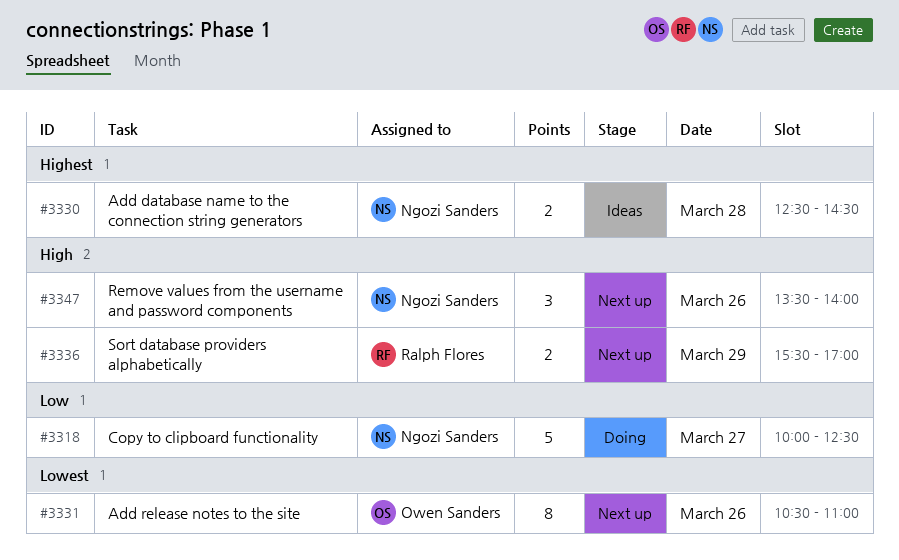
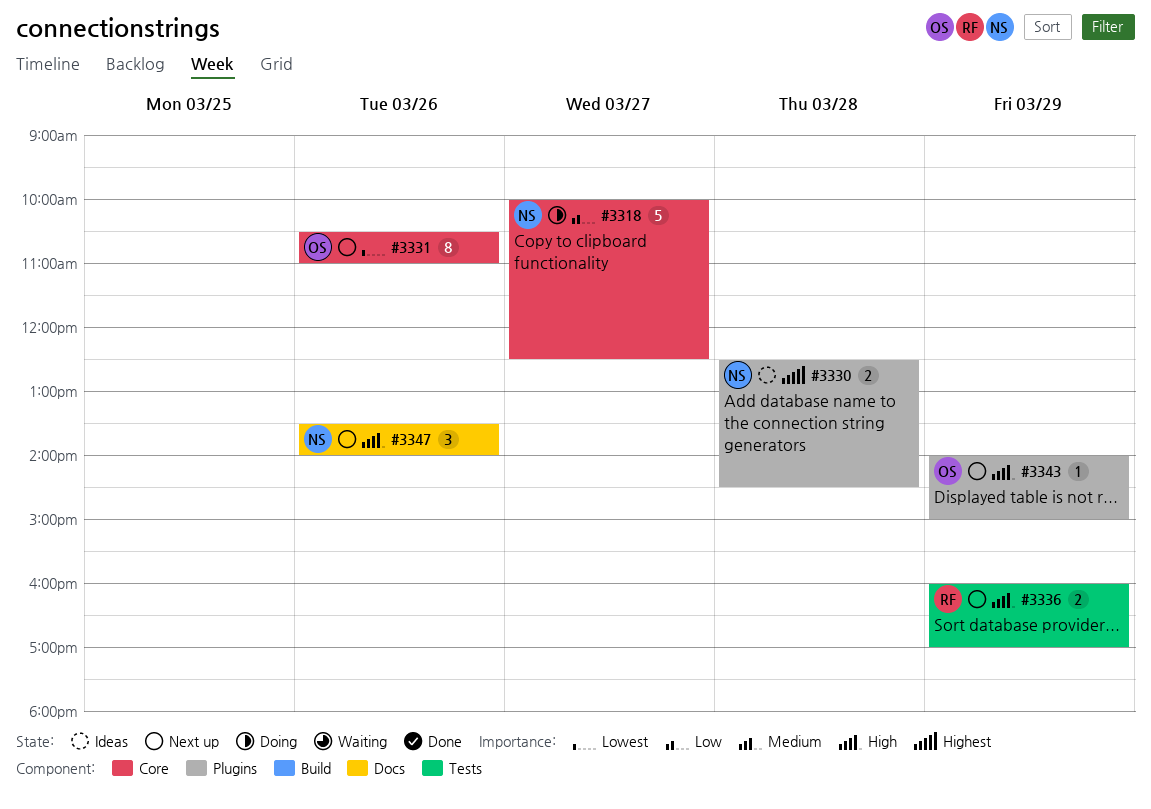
#3336, begins: 15:30 -> 16:00
#3343: none -> present

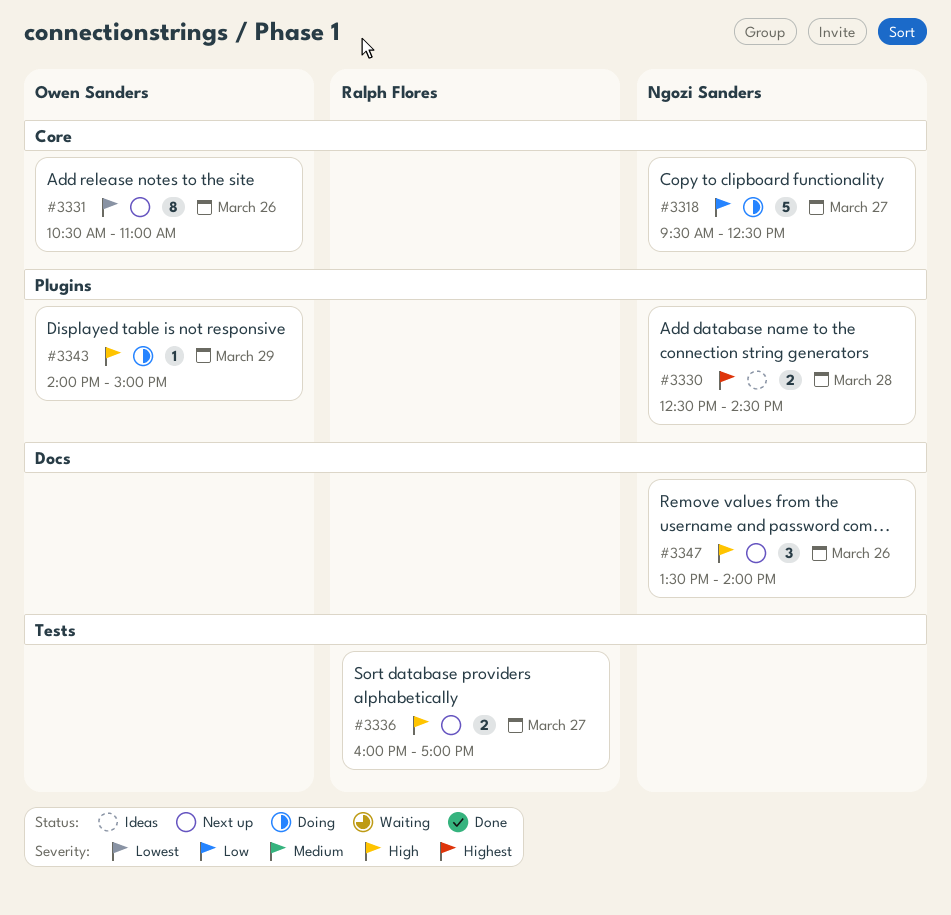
#3318, begins: 10:00 -> 09:30
#3336, day: Mar 29 -> Mar 27
#3343, status: Next up -> Doing

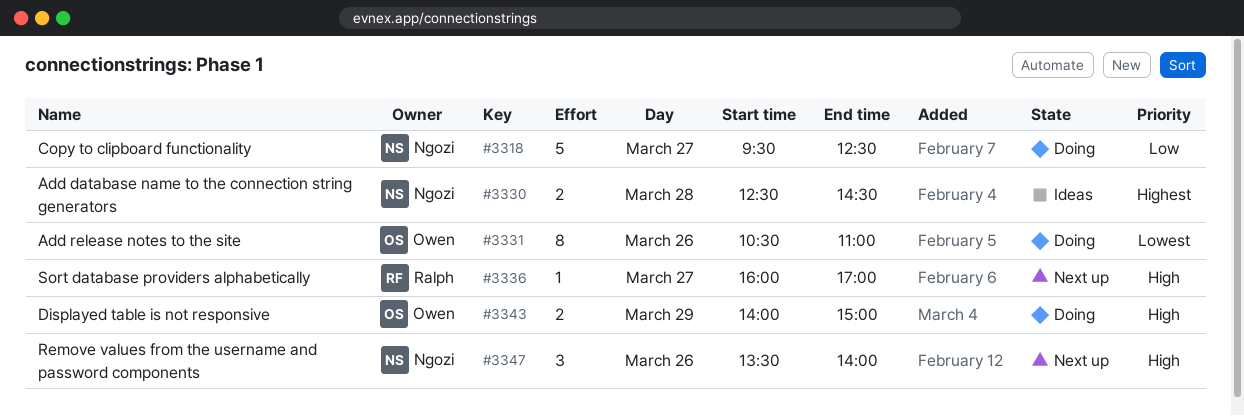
#3331, status: Next up -> Doing
#3336, estimate: 2 -> 1
#3343, estimate: 1 -> 2

